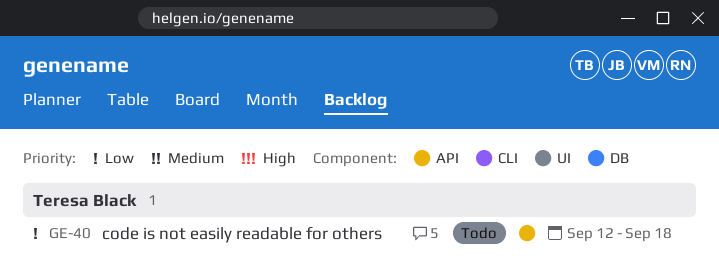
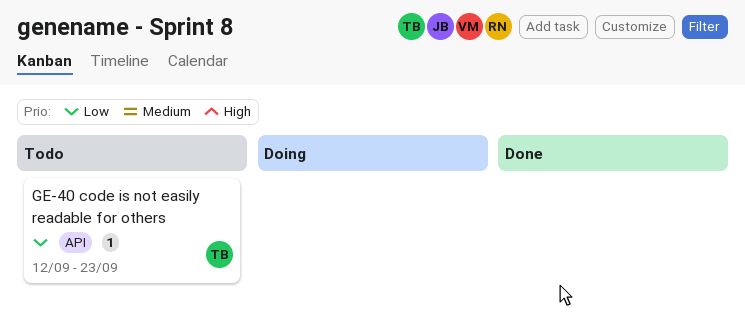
GE-40, due: Sep 18 -> Sep 23

